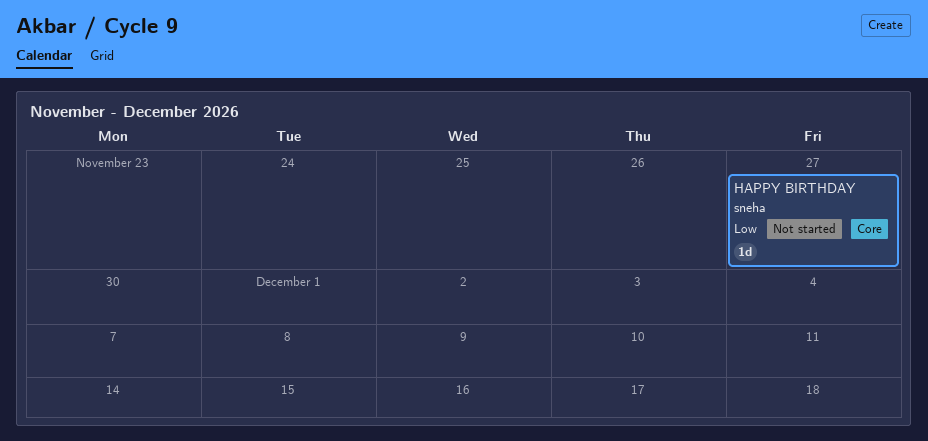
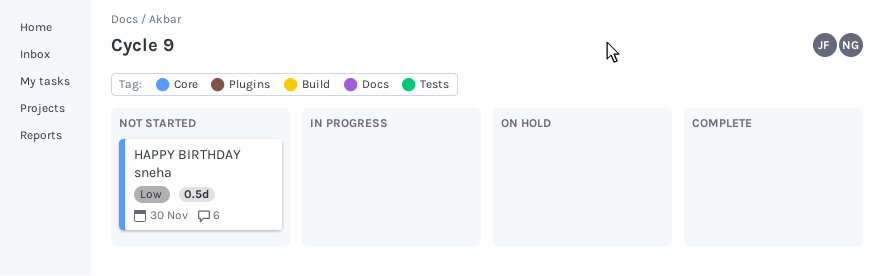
HAPPY BIRTHDAY sneha, estimate: 1d -> 0.5d
HAPPY BIRTHDAY sneha, due: Nov 27 -> Nov 30

